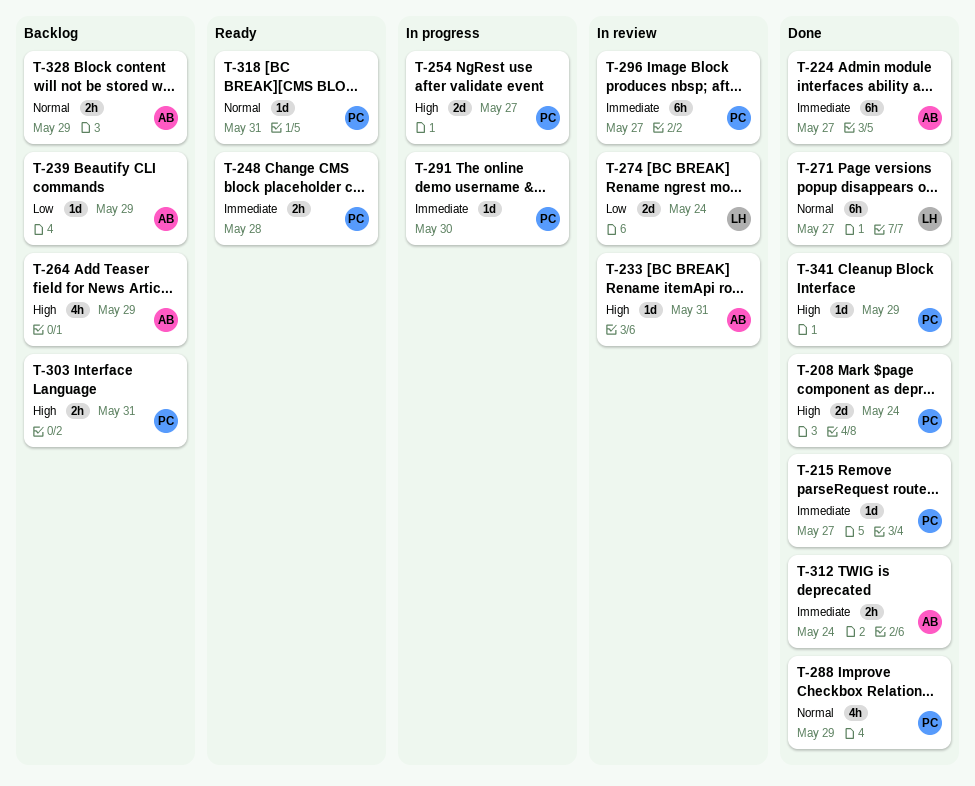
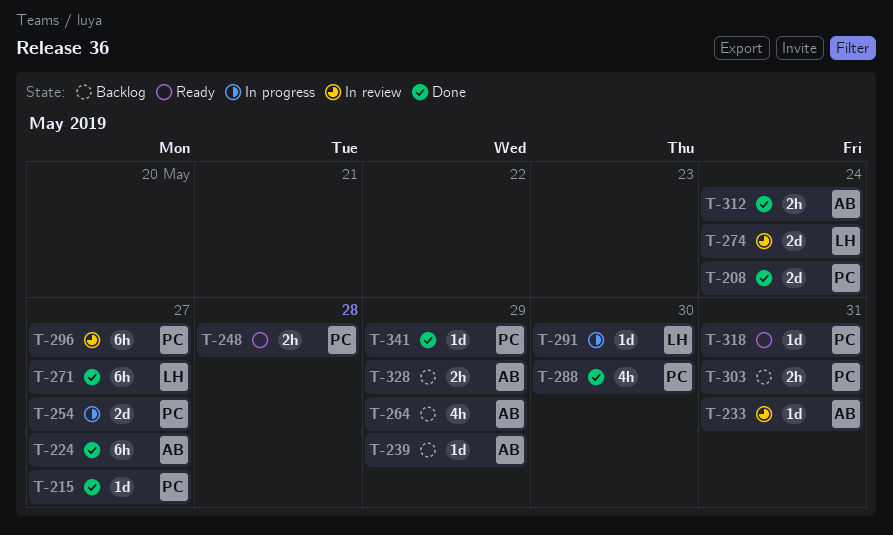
T-288, due: May 29 -> May 30
T-291, owner: PC -> LH

